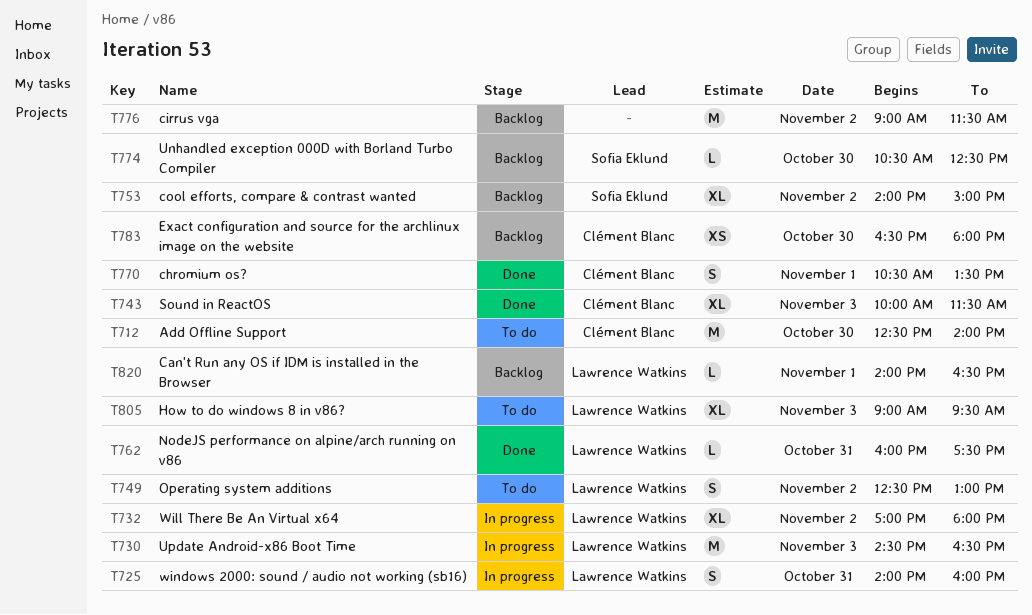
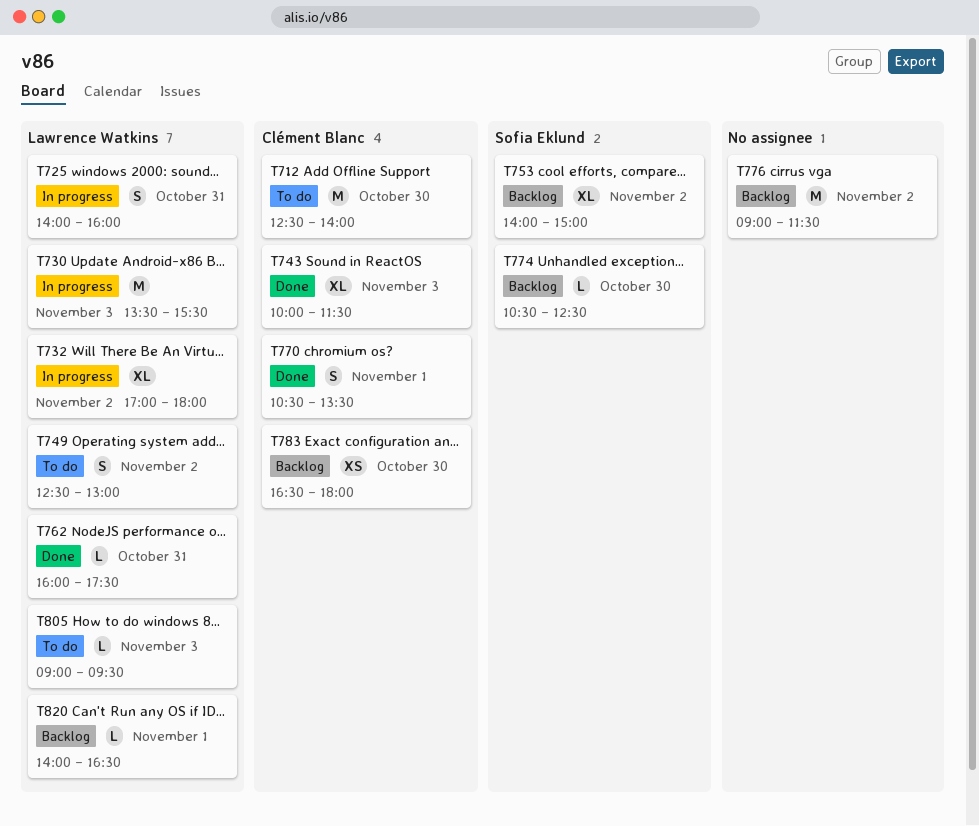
T730, begins: 14:30 -> 13:30
T730, ends: 16:30 -> 15:30
T805, estimate: XL -> L

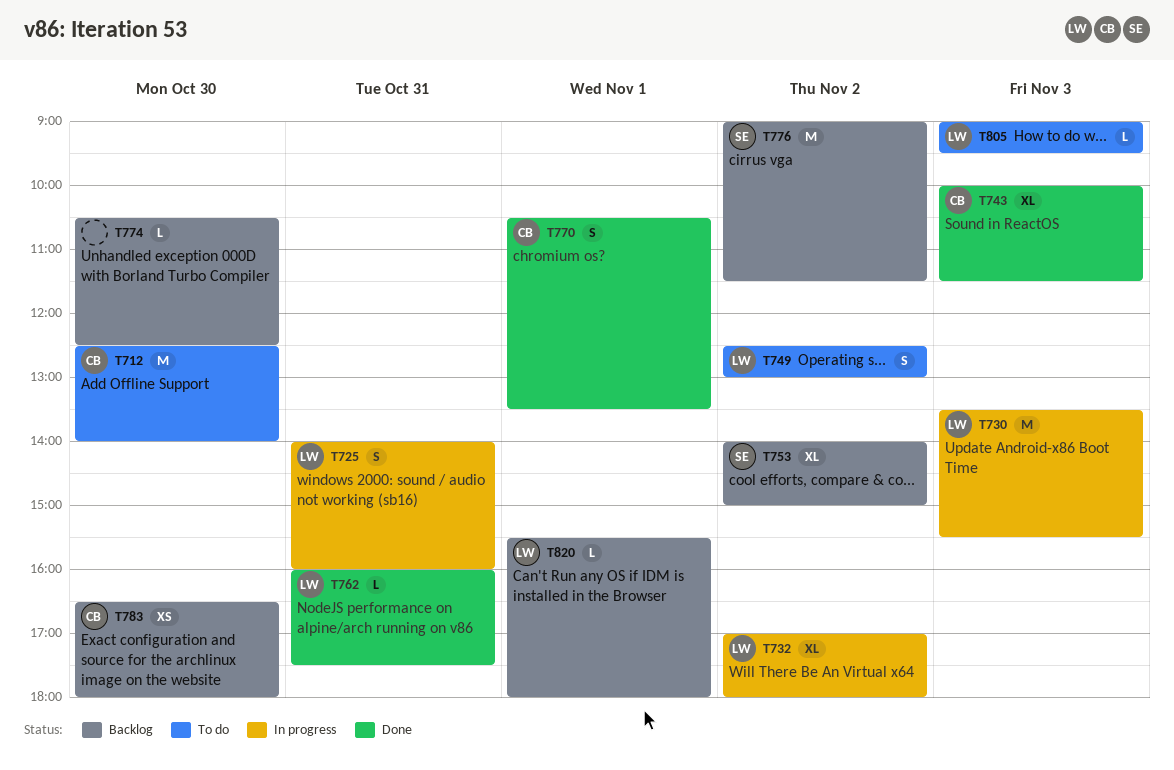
T774, owner: Sofia Eklund -> none
T776, owner: none -> Sofia Eklund
T820, begins: 14:00 -> 15:30
T820, ends: 16:30 -> 18:00

